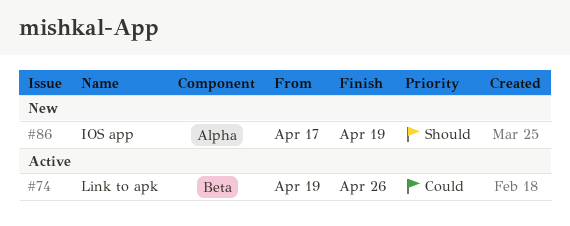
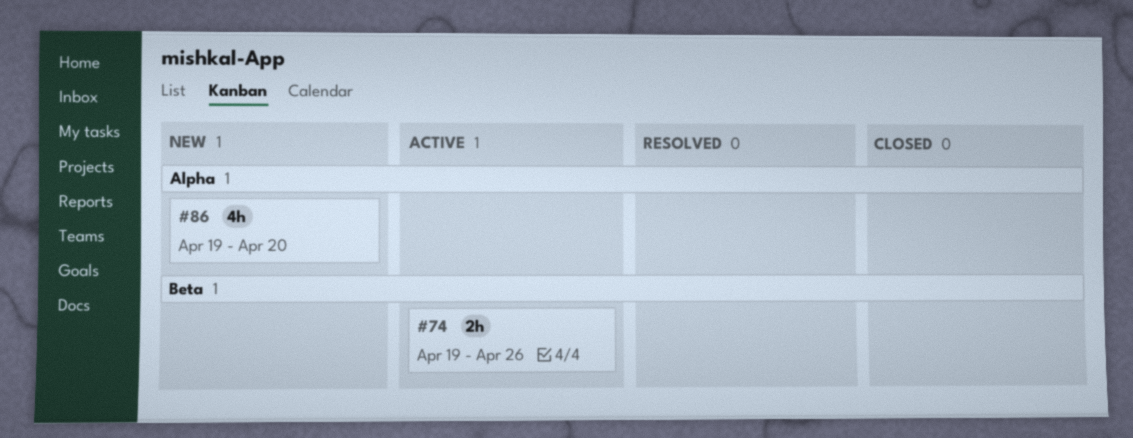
#86, start: Apr 17 -> Apr 19
#86, due: Apr 19 -> Apr 20

